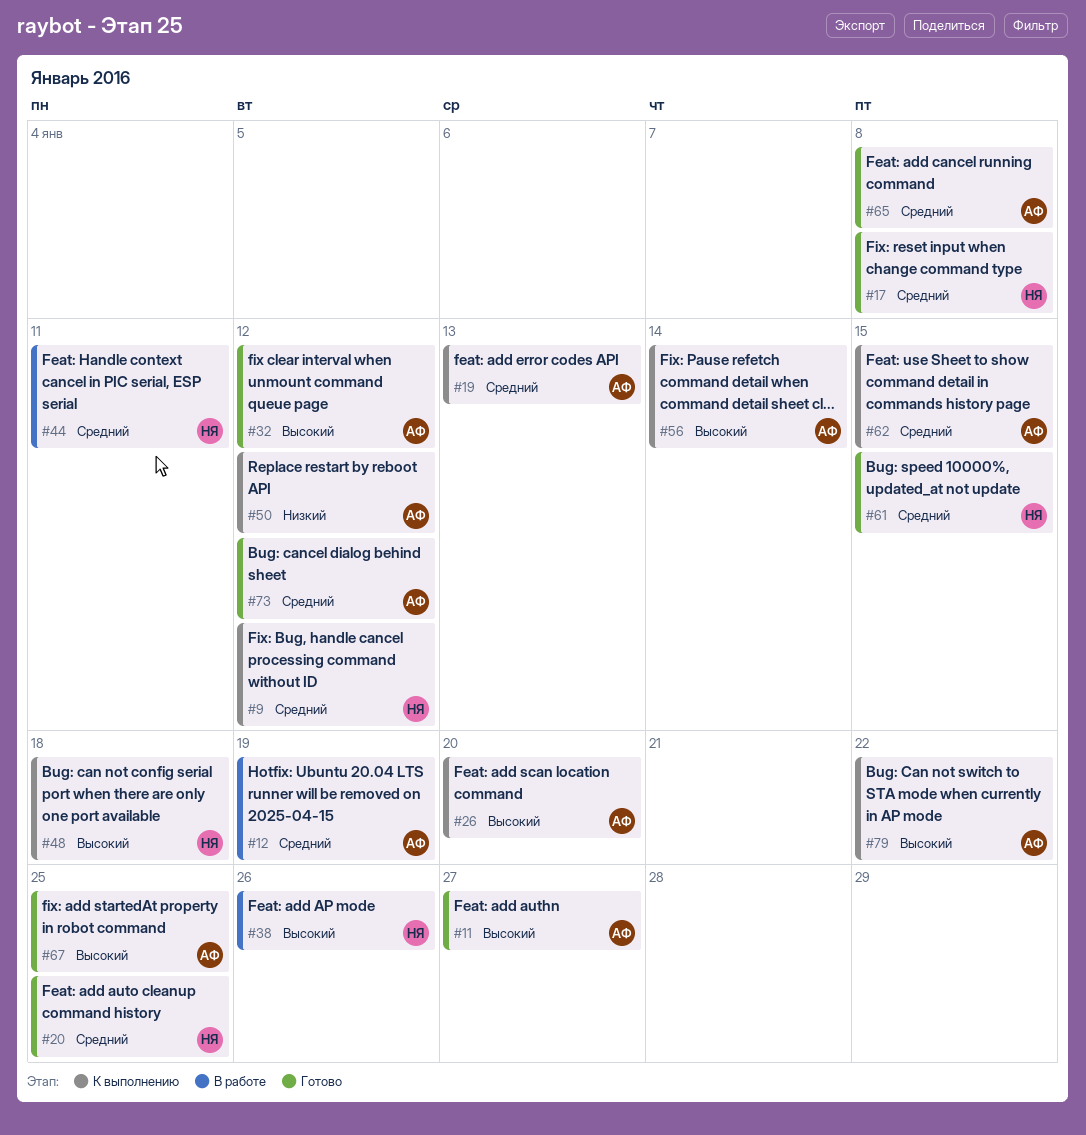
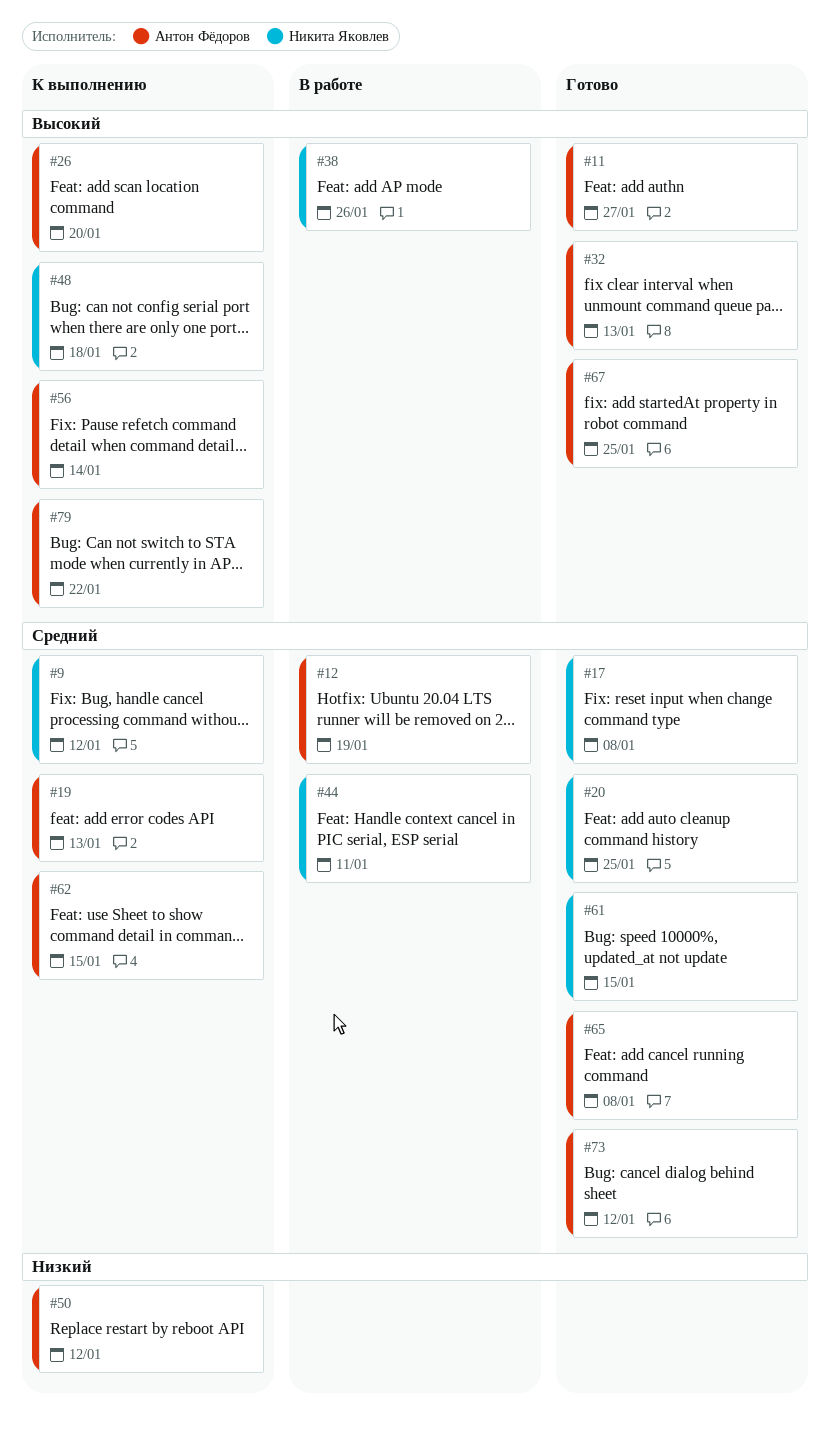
#32, due: Jan 12 -> Jan 13

